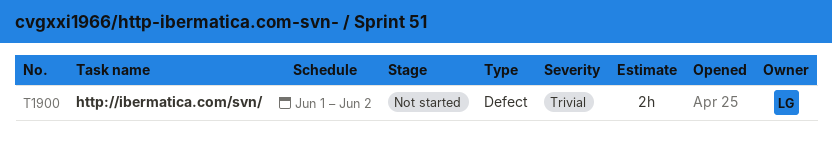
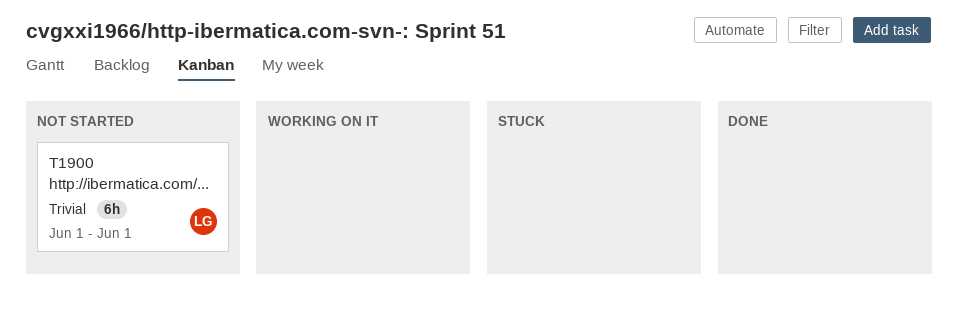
T1900, estimate: 2h -> 6h
T1900, due: Jun 2 -> Jun 1

